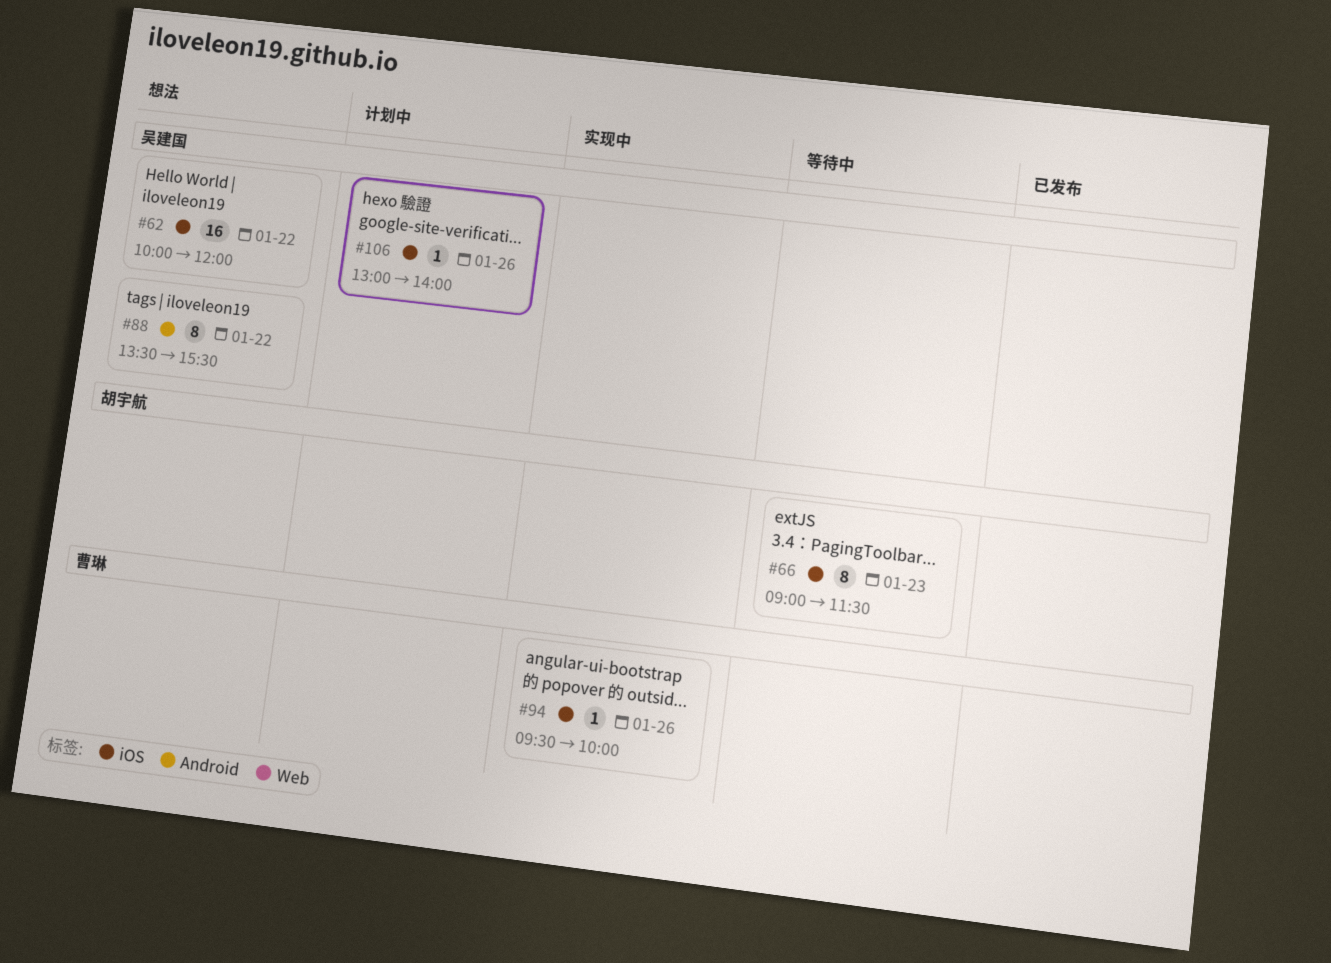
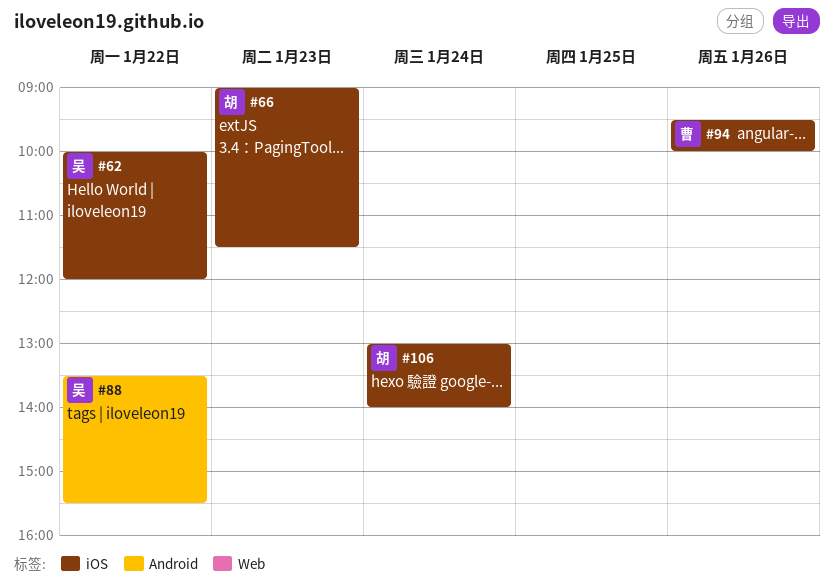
#106, owner: 吴建国 -> 胡宇航
#106, day: Jan 26 -> Jan 24

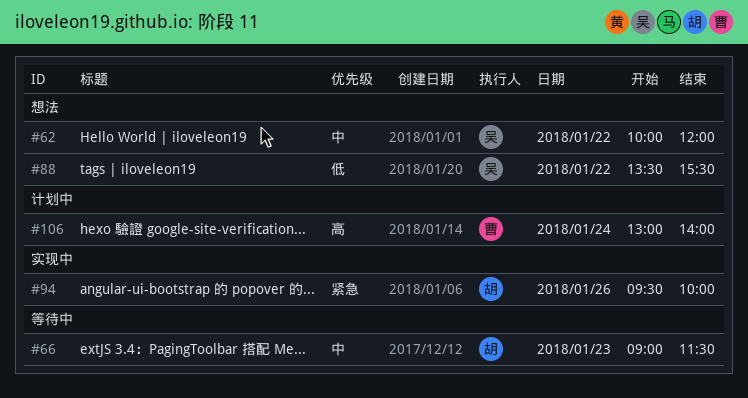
#94, owner: 曹 -> 胡
#106, owner: 胡 -> 曹

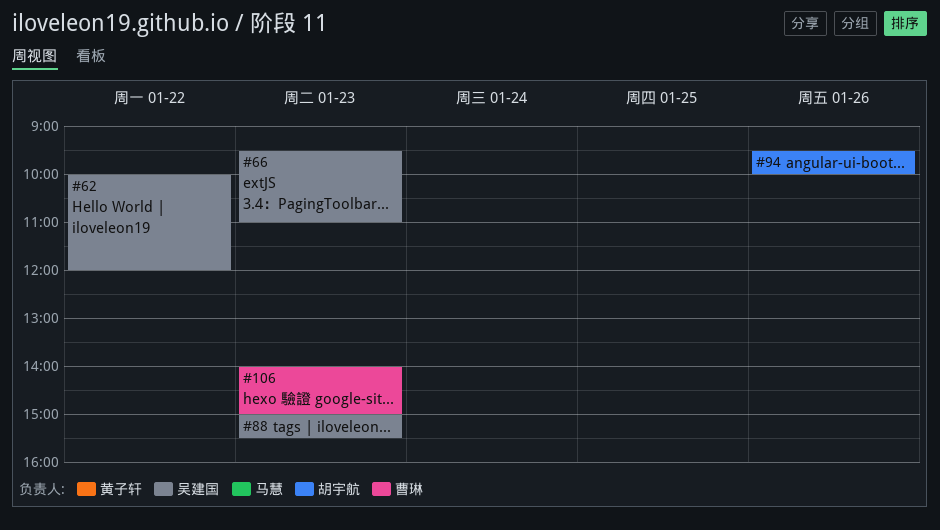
#66, owner: 胡宇航 -> 吴建国
#66, begins: 09:00 -> 09:30
#66, ends: 11:30 -> 11:00
#88, day: Jan 22 -> Jan 23
#88, begins: 13:30 -> 15:00
#106, day: Jan 24 -> Jan 23
#106, begins: 13:00 -> 14:00
#106, ends: 14:00 -> 15:00

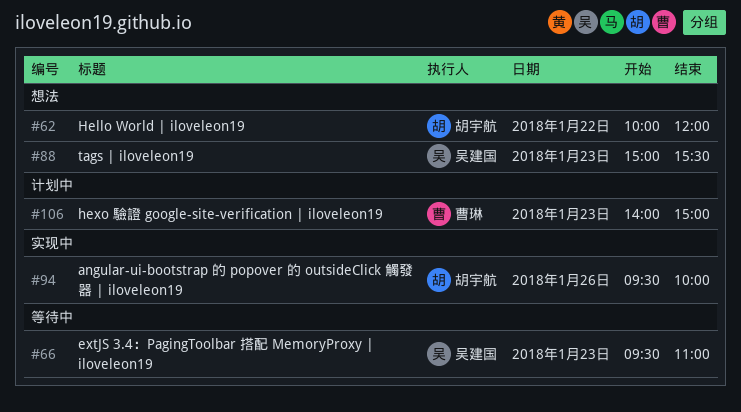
#62, owner: 吴建国 -> 胡宇航

